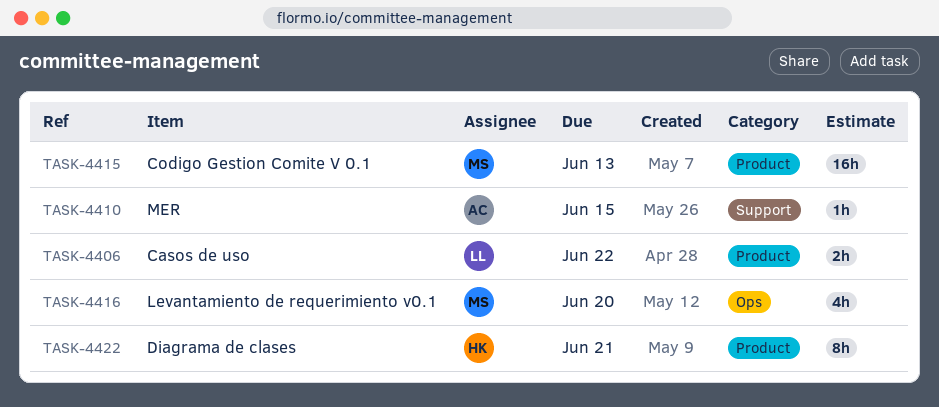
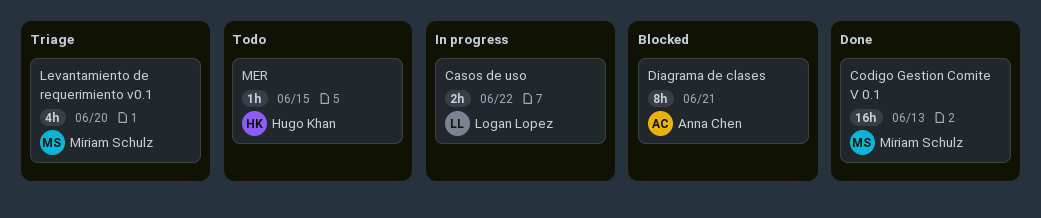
Diagrama de clases, owner: Hugo Khan -> Anna Chen
MER, owner: Anna Chen -> Hugo Khan

